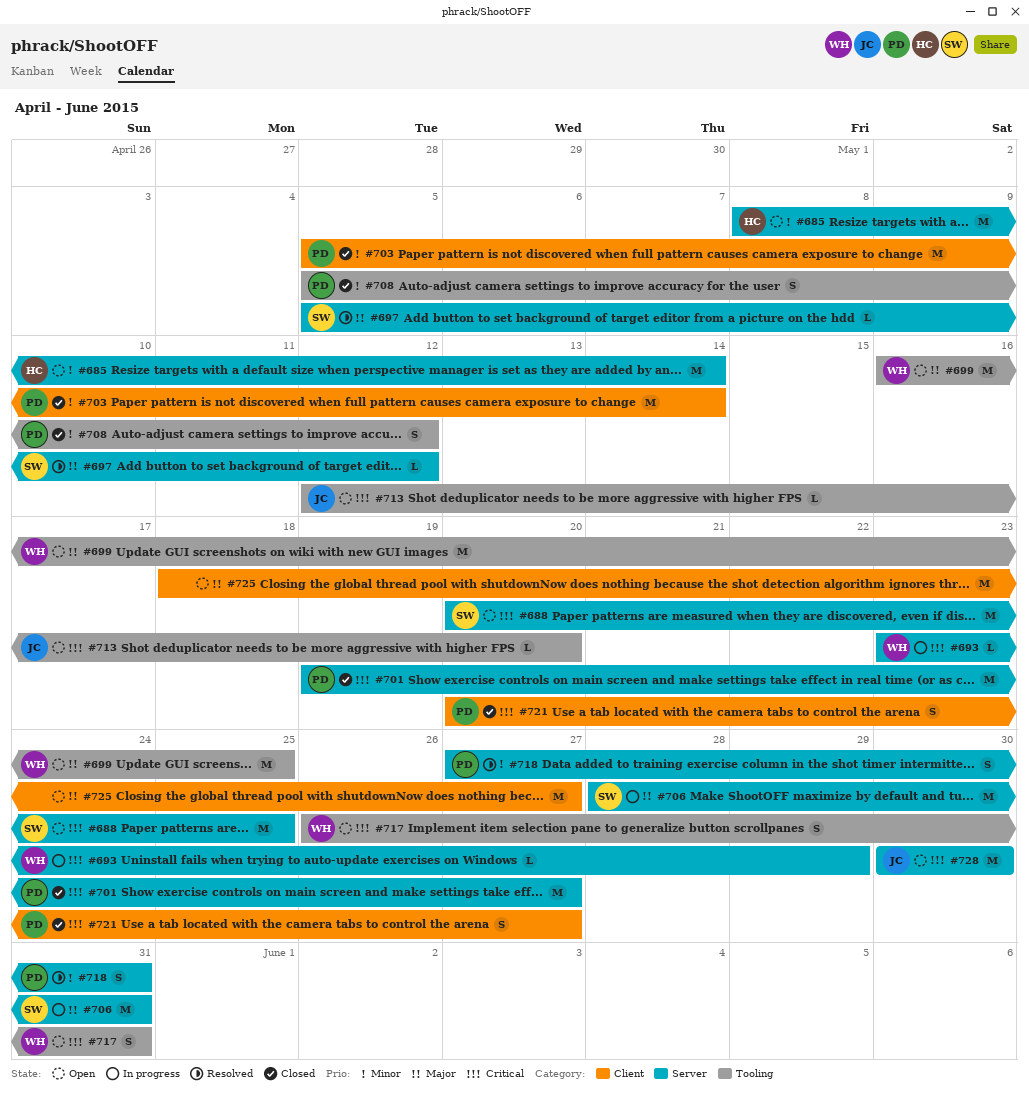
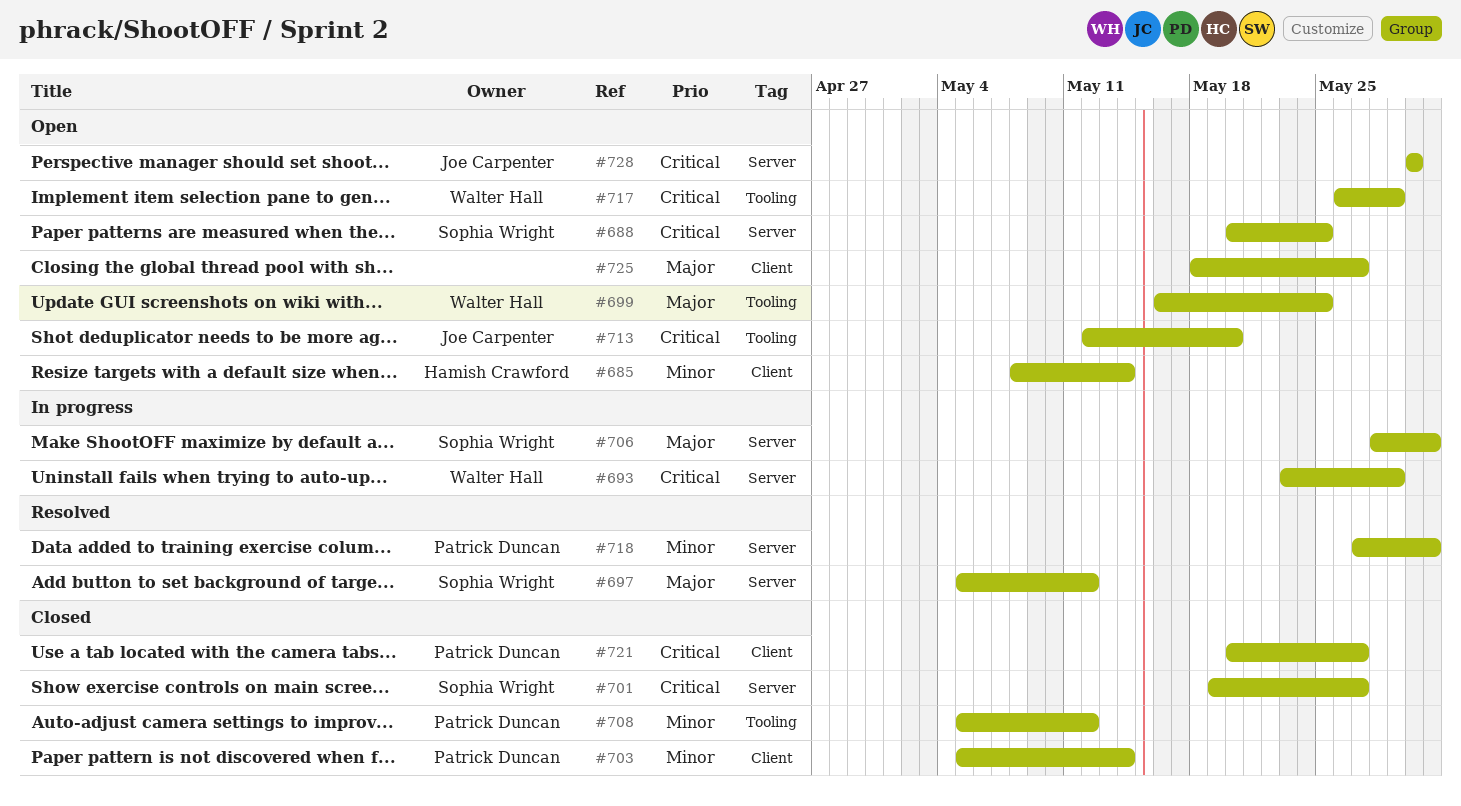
#685, label: Server -> Client
#701, owner: Patrick Duncan -> Sophia Wright
#717, due: May 31 -> May 29

